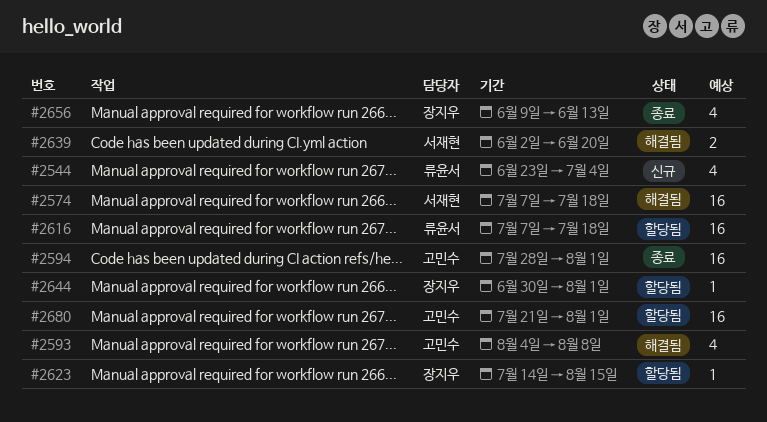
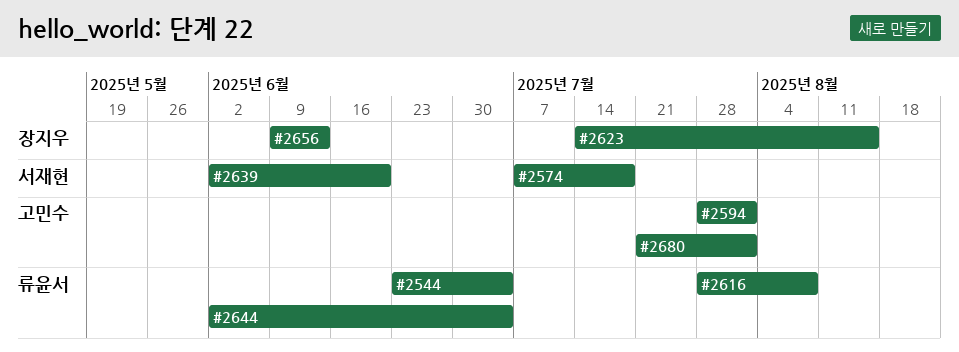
#2593: present -> none
#2616, start: Jul 7 -> Jul 28
#2616, due: Jul 18 -> Aug 8
#2644, owner: 장지우 -> 류윤서
#2644, start: Jun 30 -> Jun 2
#2644, due: Aug 1 -> Jul 4

